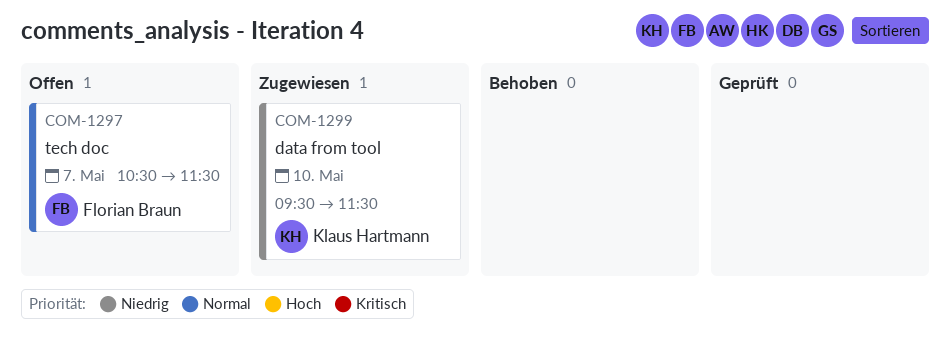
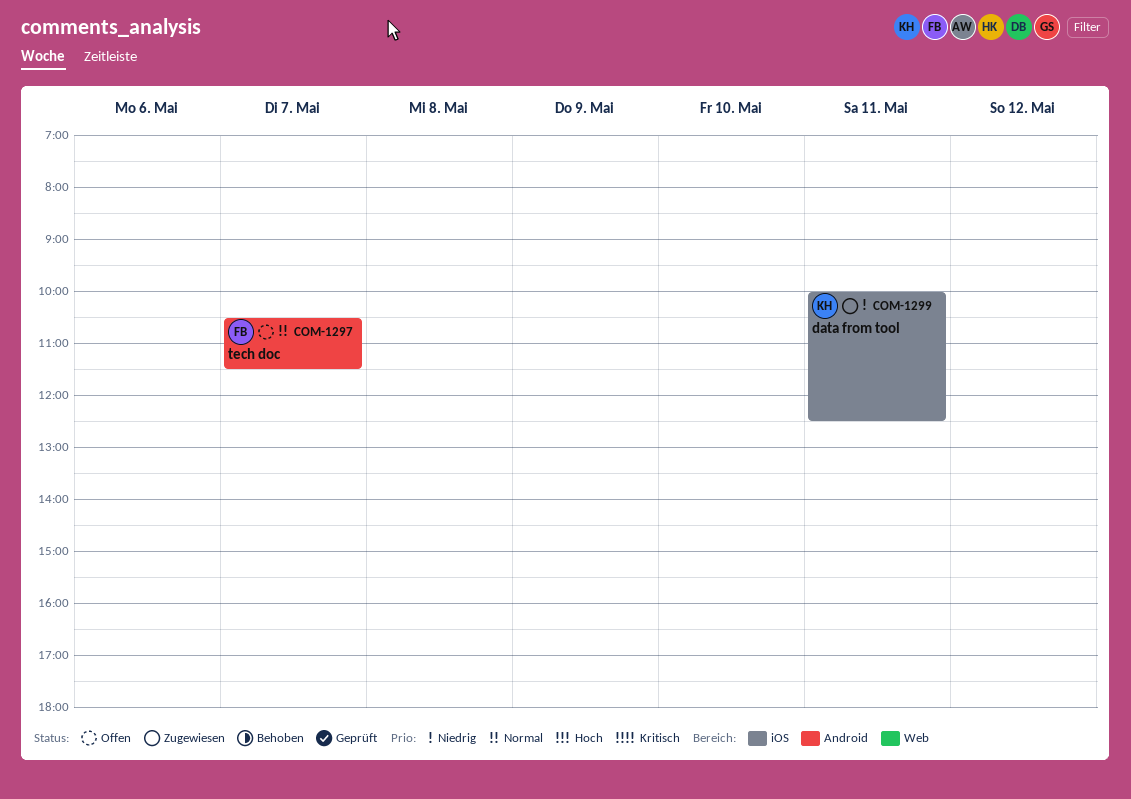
COM-1299, day: May 10 -> May 11
COM-1299, begins: 09:30 -> 10:00
COM-1299, ends: 11:30 -> 12:30

